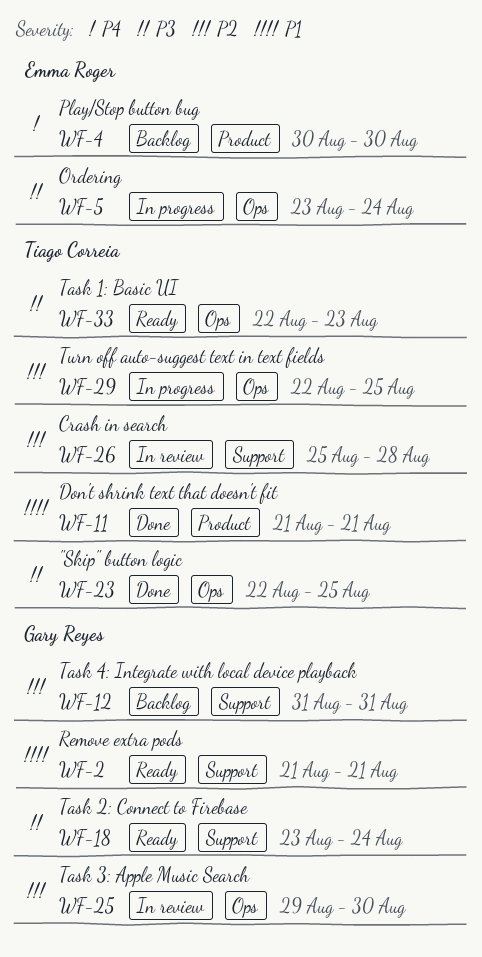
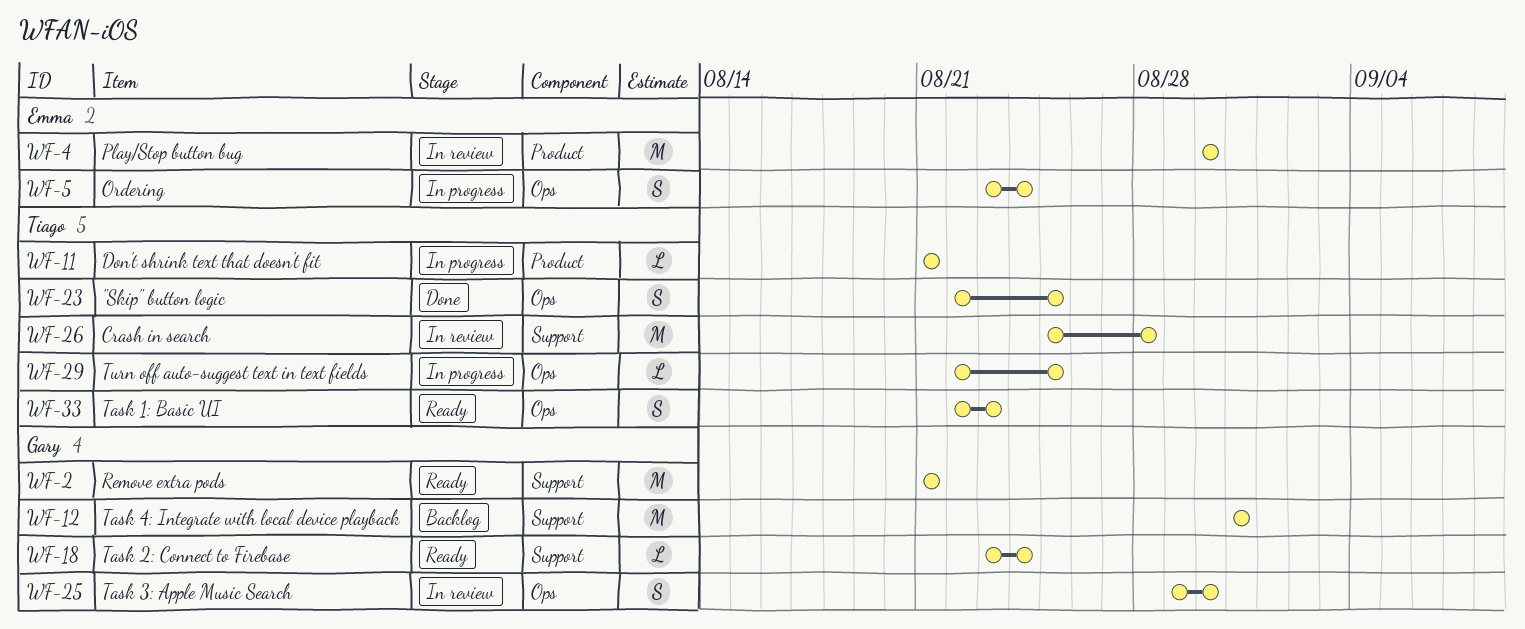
WF-4, status: Backlog -> In review
WF-11, status: Done -> In progress

